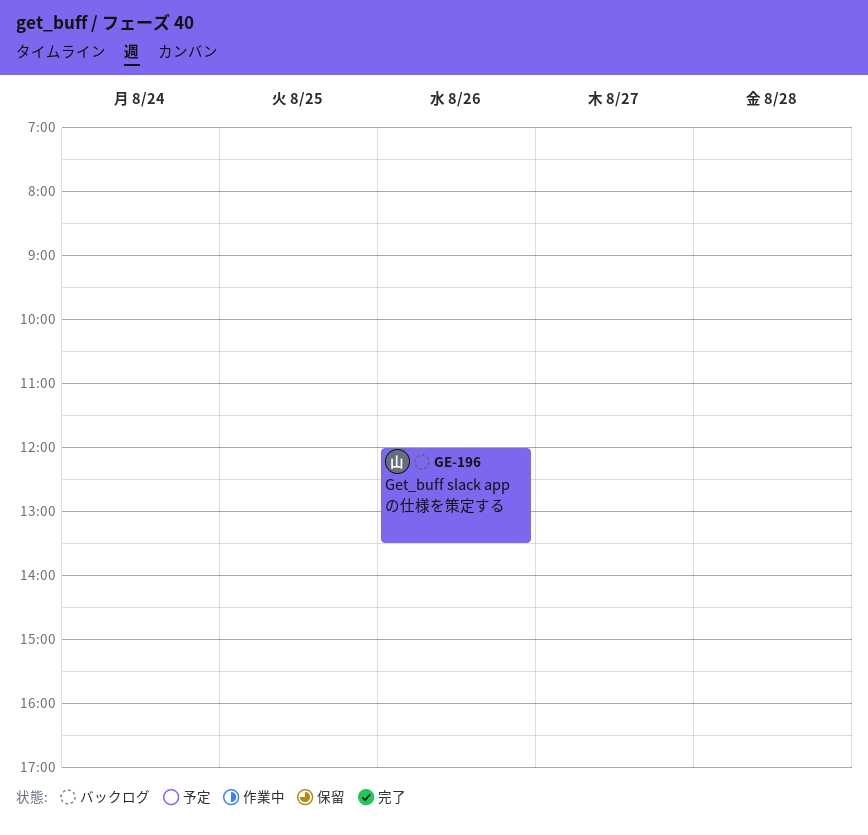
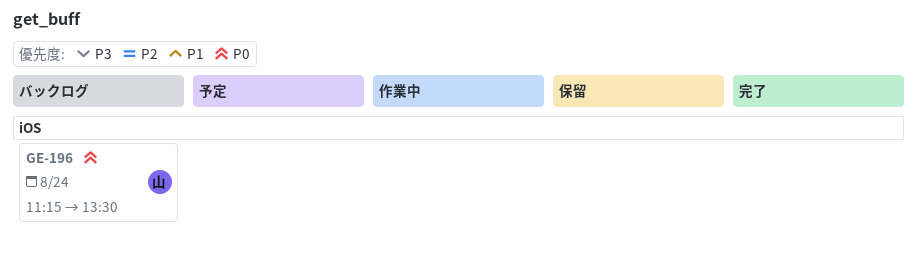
GE-196, day: Aug 26 -> Aug 24
GE-196, begins: 12:00 -> 11:15

